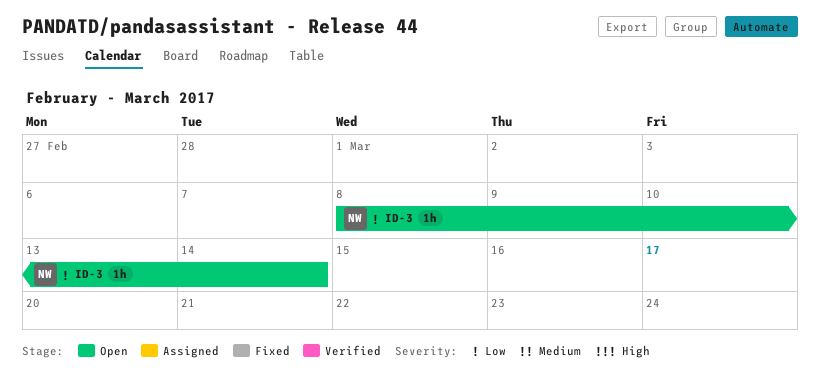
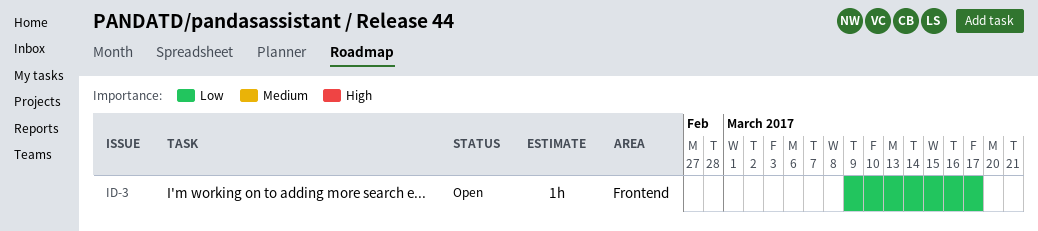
ID-3, start: Mar 8 -> Mar 9
ID-3, due: Mar 14 -> Mar 17

